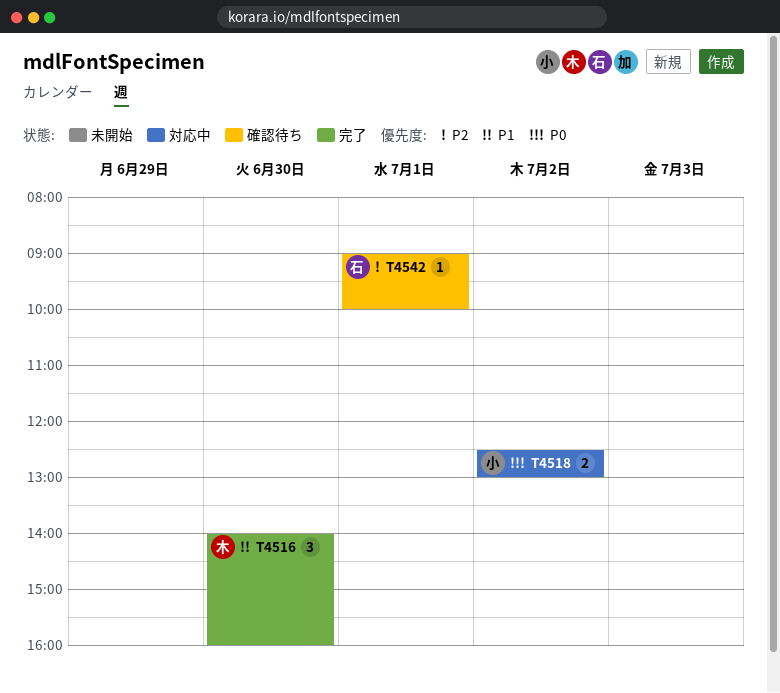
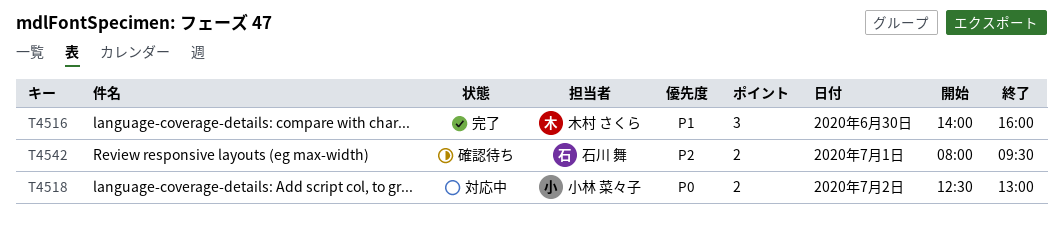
T4542, estimate: 1 -> 2
T4542, begins: 09:00 -> 08:00
T4542, ends: 10:00 -> 09:30

